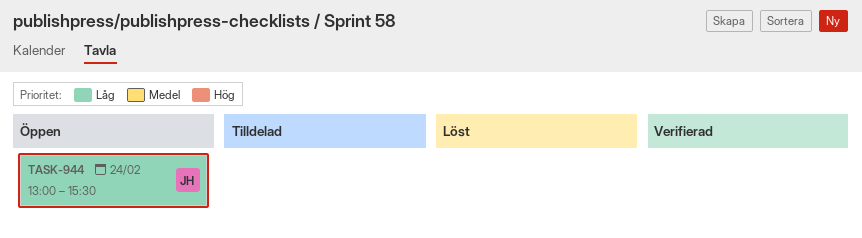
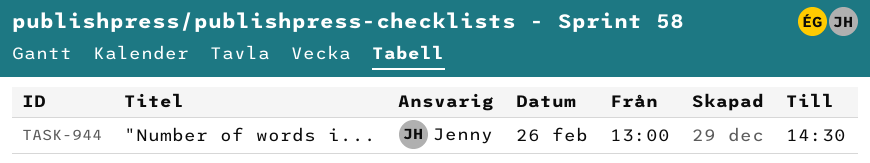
TASK-944, day: Feb 24 -> Feb 26
TASK-944, ends: 15:30 -> 14:30

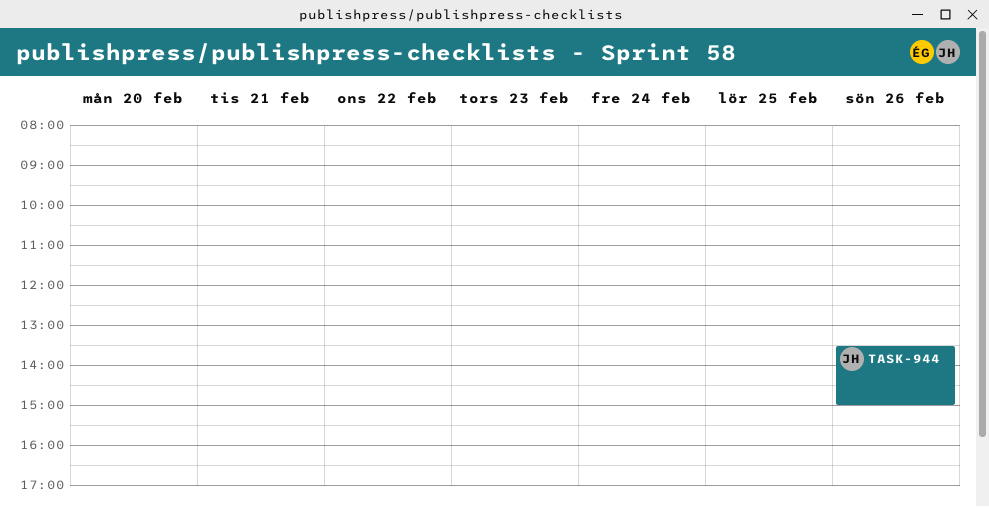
TASK-944, begins: 13:00 -> 13:30
TASK-944, ends: 14:30 -> 15:00

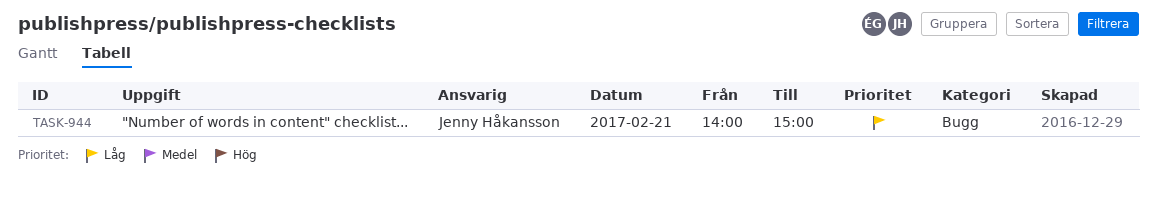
TASK-944, day: Feb 26 -> Feb 21
TASK-944, begins: 13:30 -> 14:00

